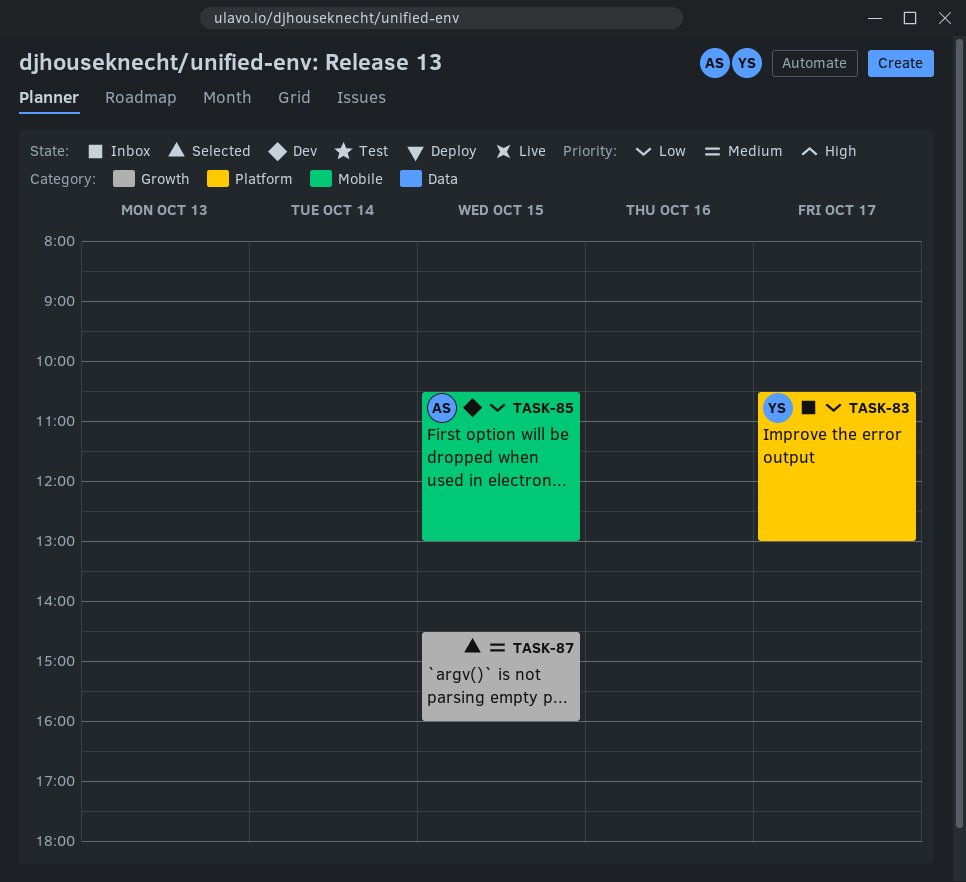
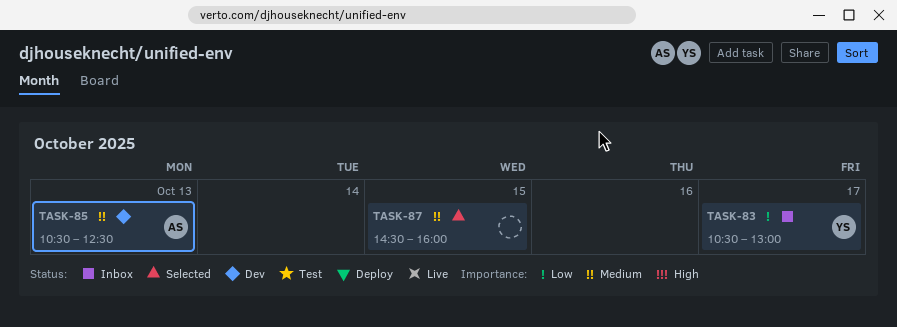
TASK-85, priority: Low -> Medium
TASK-85, day: Oct 15 -> Oct 13
TASK-85, ends: 13:00 -> 12:30

